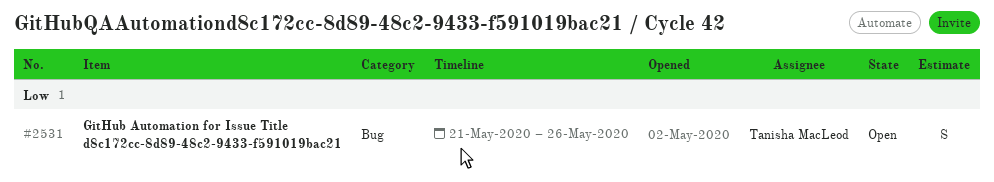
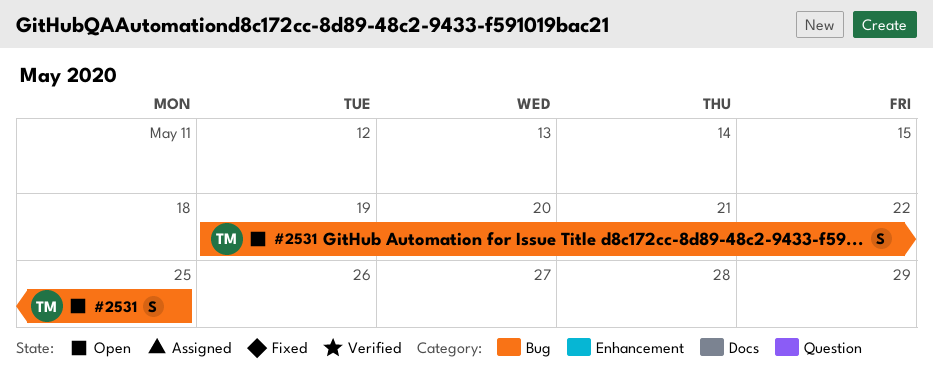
#2531, start: May 21 -> May 19
#2531, due: May 26 -> May 25

